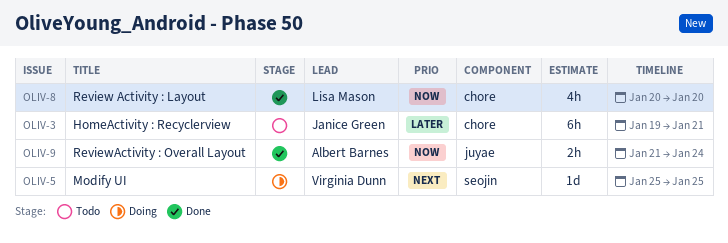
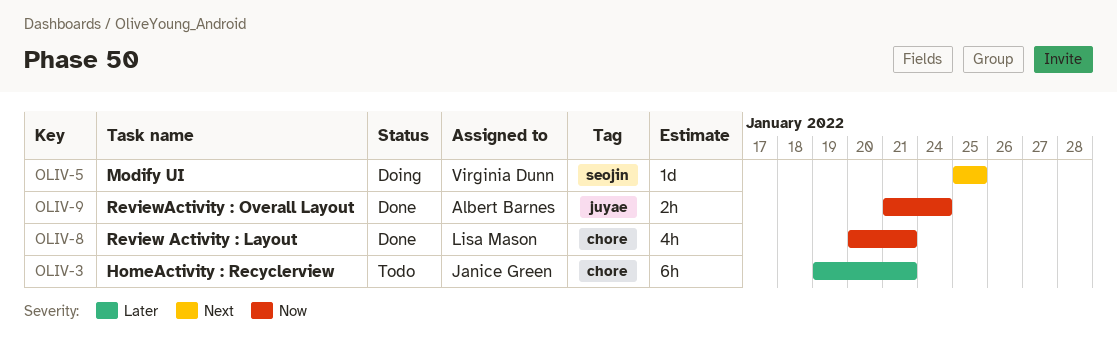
OLIV-8, due: Jan 20 -> Jan 21

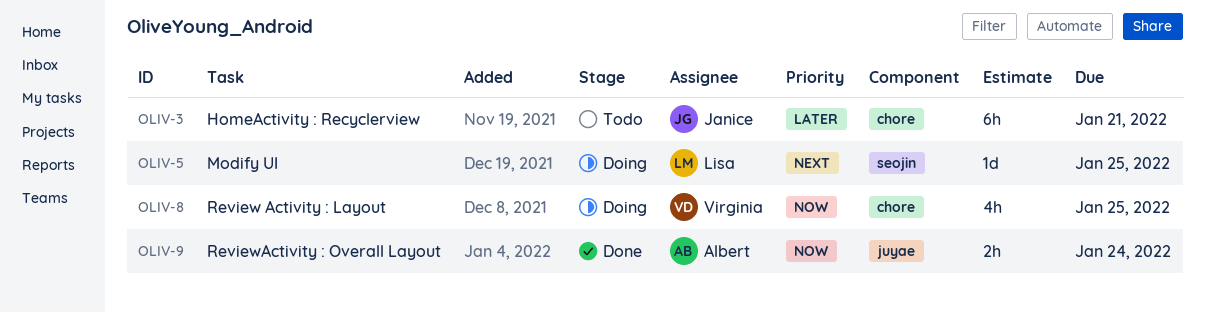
OLIV-5, owner: Virginia Dunn -> Lisa Mason
OLIV-8, status: Done -> Doing
OLIV-8, owner: Lisa Mason -> Virginia Dunn
OLIV-8, due: Jan 21 -> Jan 25

